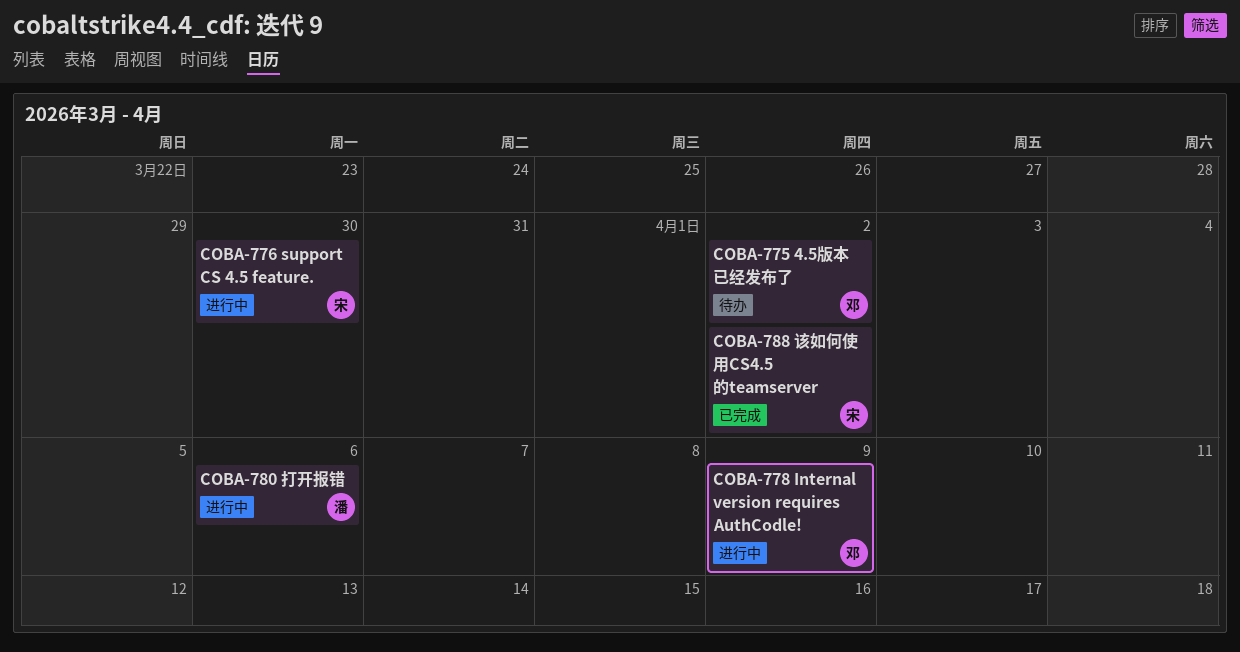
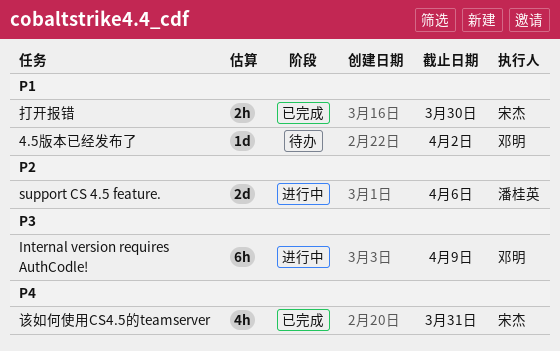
support CS 4.5 feature., owner: 宋杰 -> 潘桂英
support CS 4.5 feature., due: Mar 30 -> Apr 6
打开报错, status: 进行中 -> 已完成
打开报错, owner: 潘桂英 -> 宋杰
打开报错, due: Apr 6 -> Mar 30
该如何使用CS4.5的teamserver, due: Apr 2 -> Mar 31

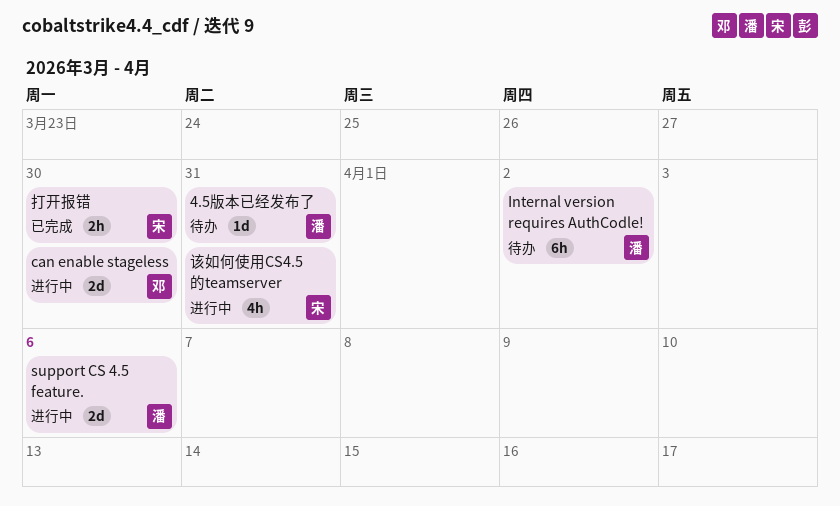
4.5版本已经发布了, owner: 邓明 -> 潘桂英
4.5版本已经发布了, due: Apr 2 -> Mar 31
can enable stageless: none -> present
Internal version requires AuthCodle!, status: 进行中 -> 待办
Internal version requires AuthCodle!, owner: 邓明 -> 潘桂英
Internal version requires AuthCodle!, due: Apr 9 -> Apr 2
该如何使用CS4.5的teamserver, status: 已完成 -> 进行中

